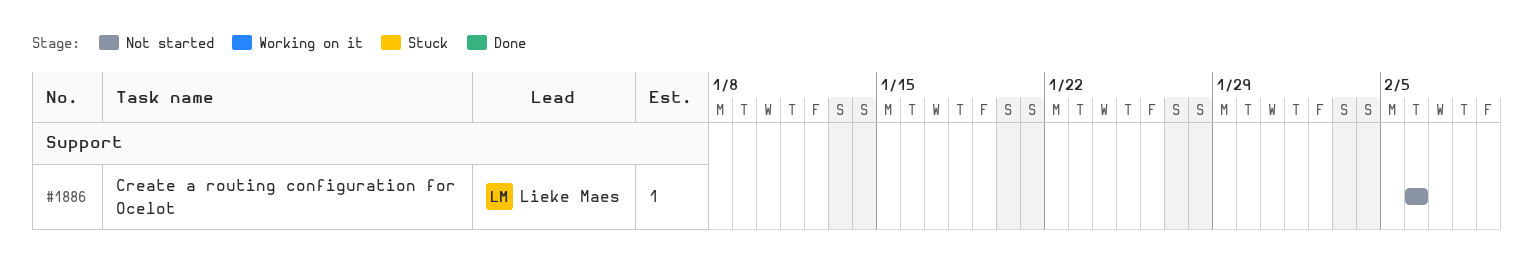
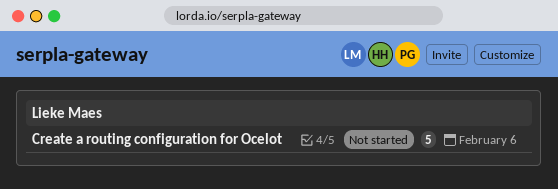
Create a routing configuration for Ocelot, estimate: 1 -> 5

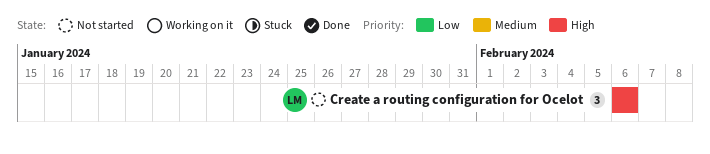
Create a routing configuration for Ocelot, estimate: 5 -> 3

